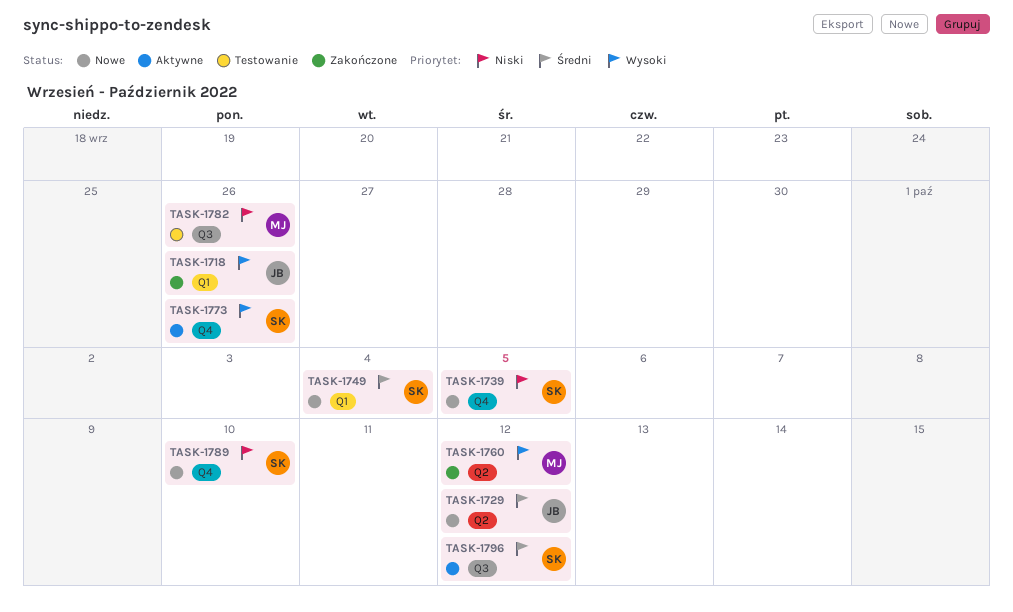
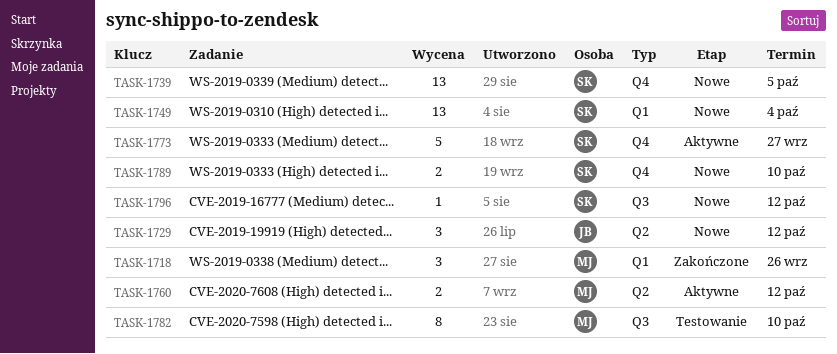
TASK-1718, owner: JB -> MJ
TASK-1760, status: Zakończone -> Aktywne
TASK-1773, due: Sep 26 -> Sep 27
TASK-1782, due: Sep 26 -> Oct 10
TASK-1796, status: Aktywne -> Nowe

